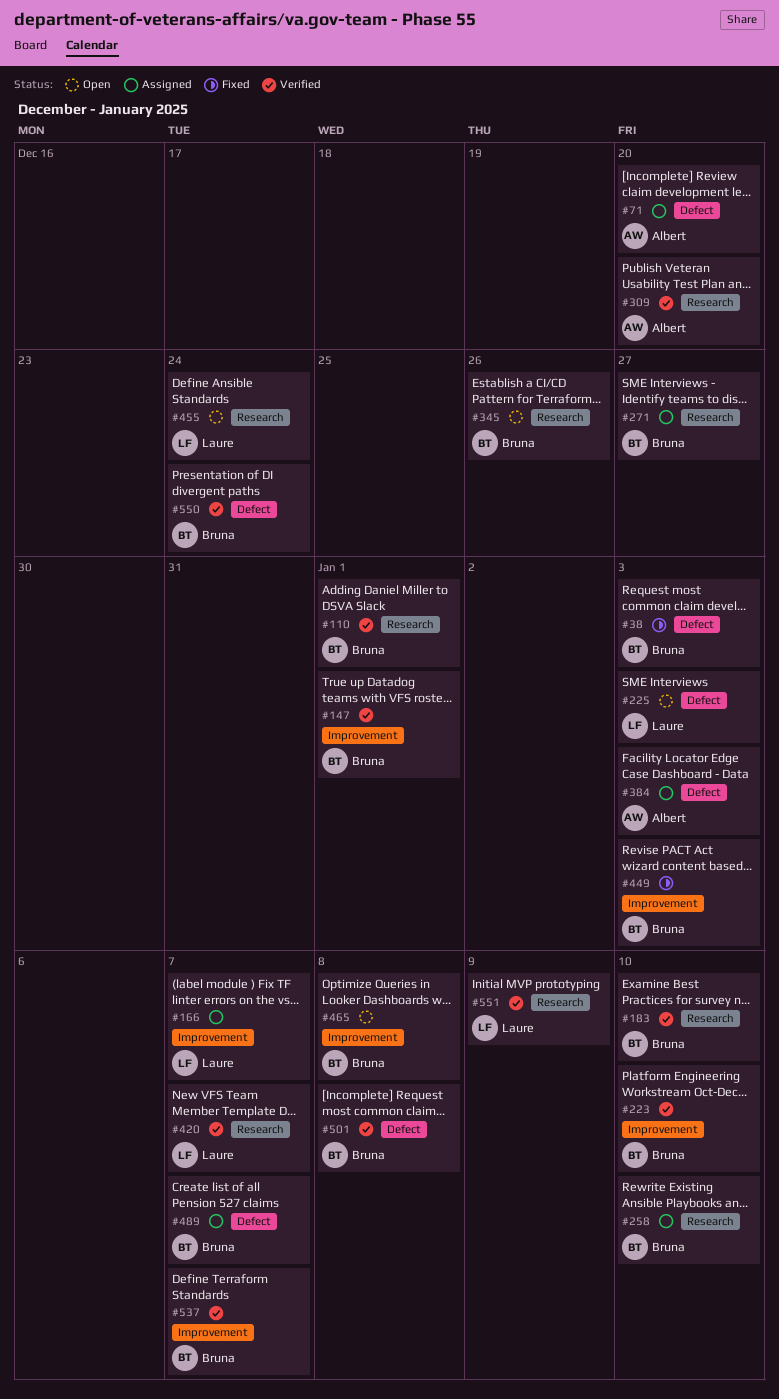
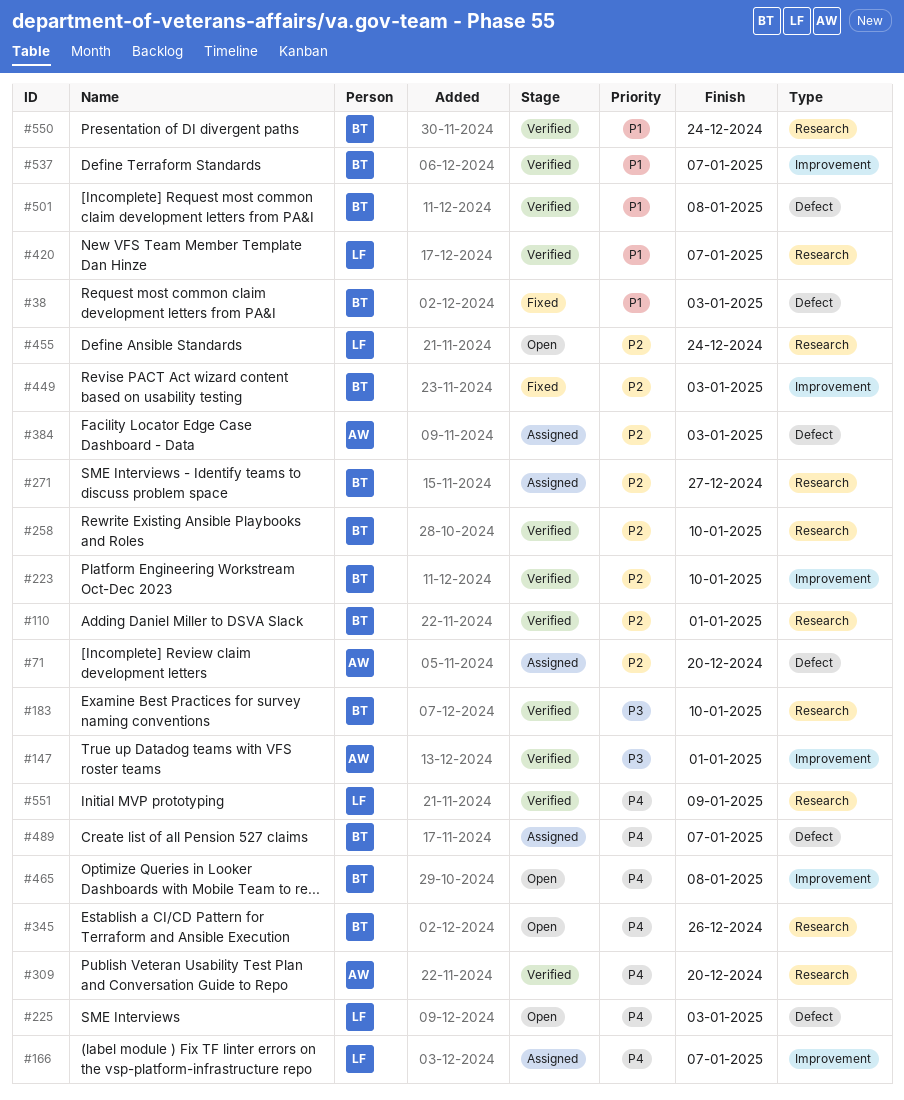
#147, owner: Bruna -> Albert
#258, status: Assigned -> Verified
#550, label: Defect -> Research

